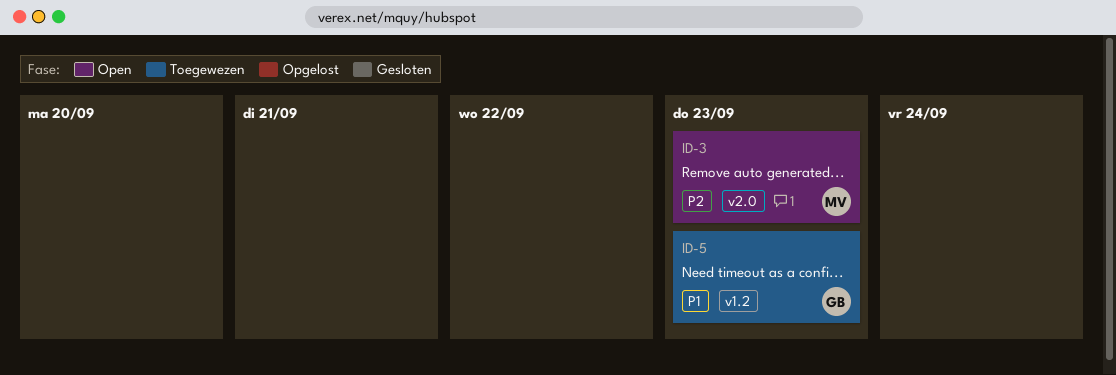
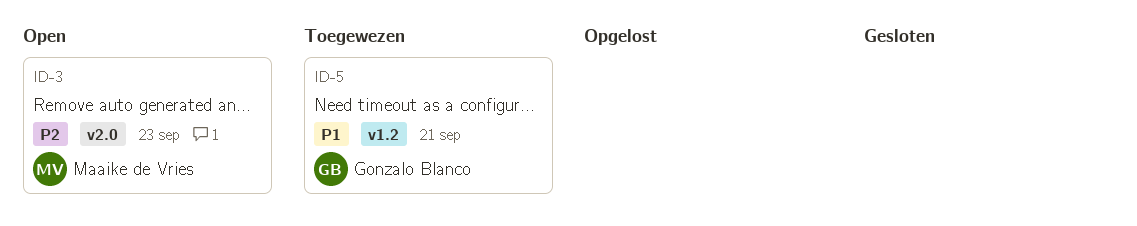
ID-5, due: Sep 23 -> Sep 21

